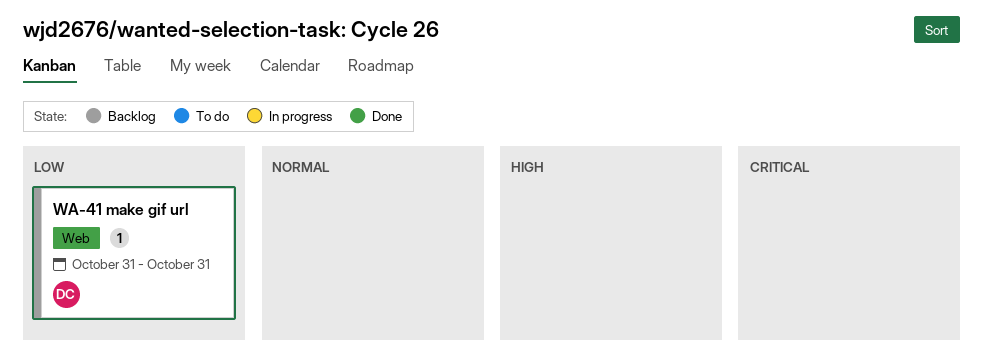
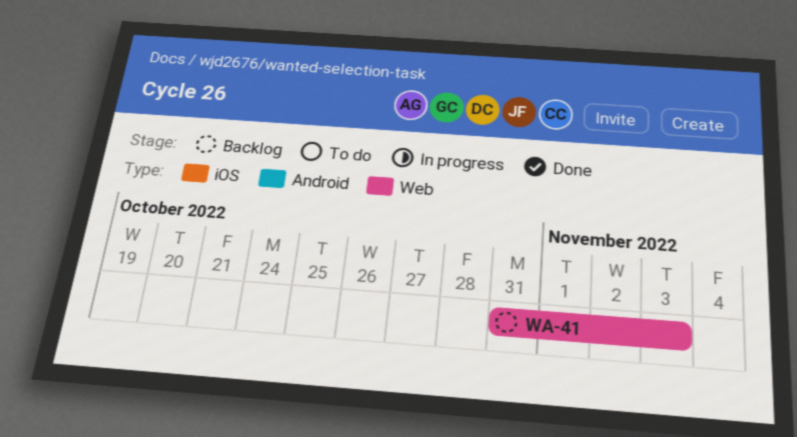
WA-41, due: Oct 31 -> Nov 3

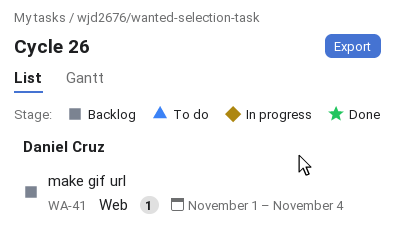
WA-41, start: Oct 31 -> Nov 1
WA-41, due: Nov 3 -> Nov 4

